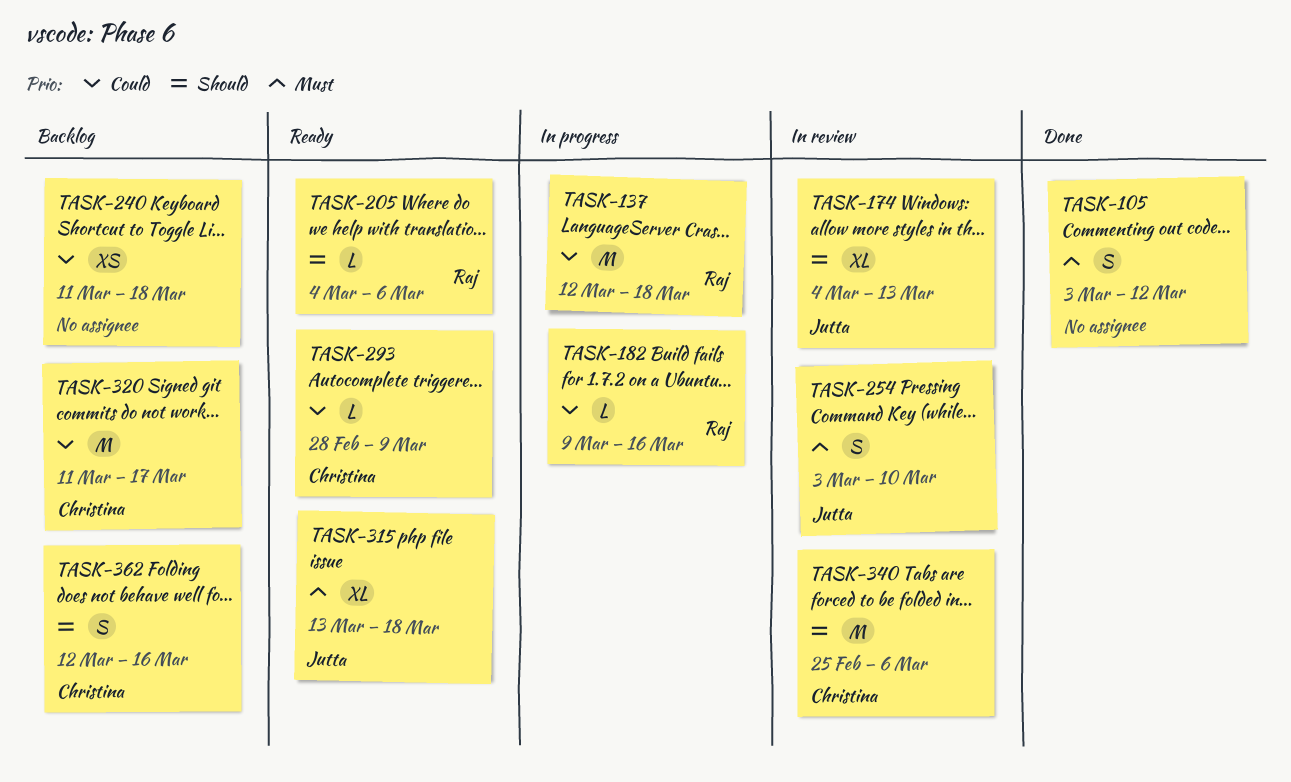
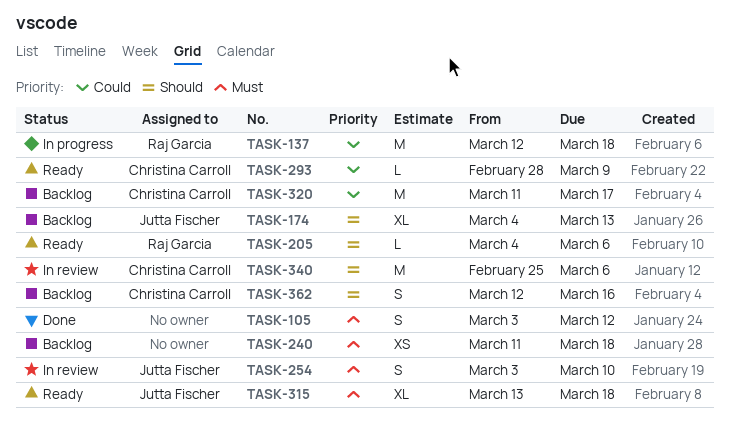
TASK-174, status: In review -> Backlog
TASK-182: present -> none
TASK-240, priority: Could -> Must

